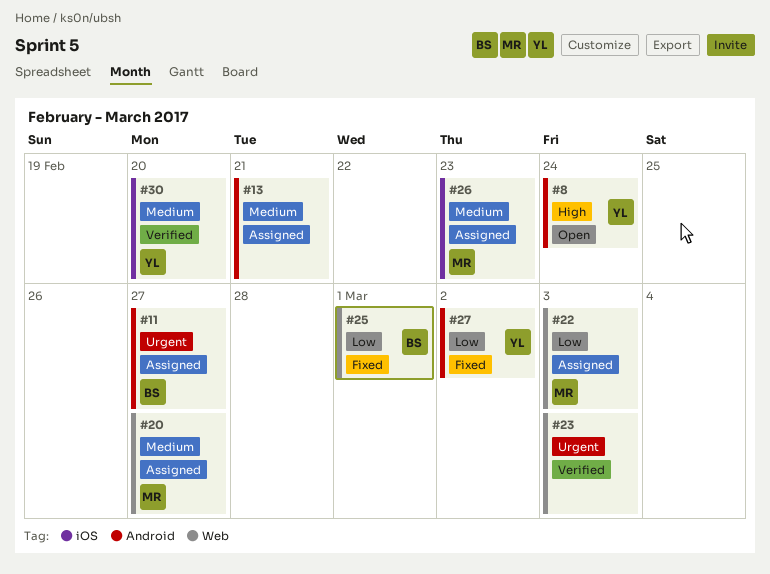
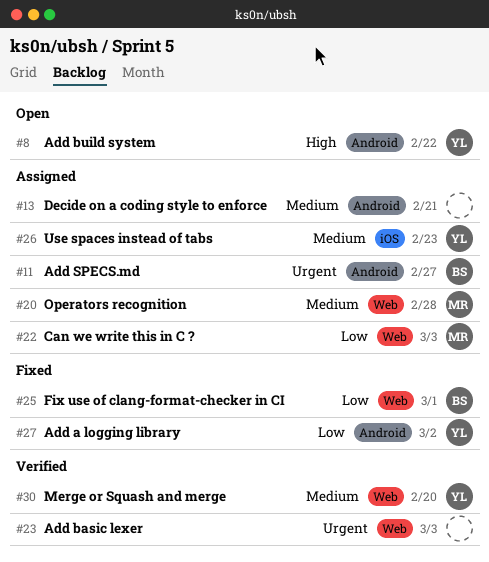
#8, due: Feb 24 -> Feb 22
#20, due: Feb 27 -> Feb 28
#26, owner: MR -> YL
#30, label: iOS -> Web

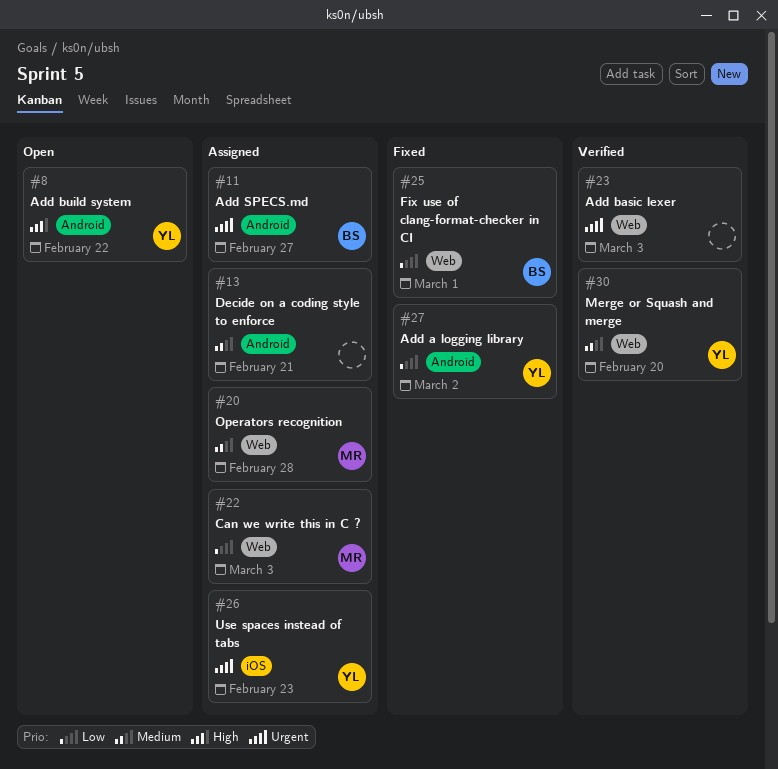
#26, priority: Medium -> Urgent

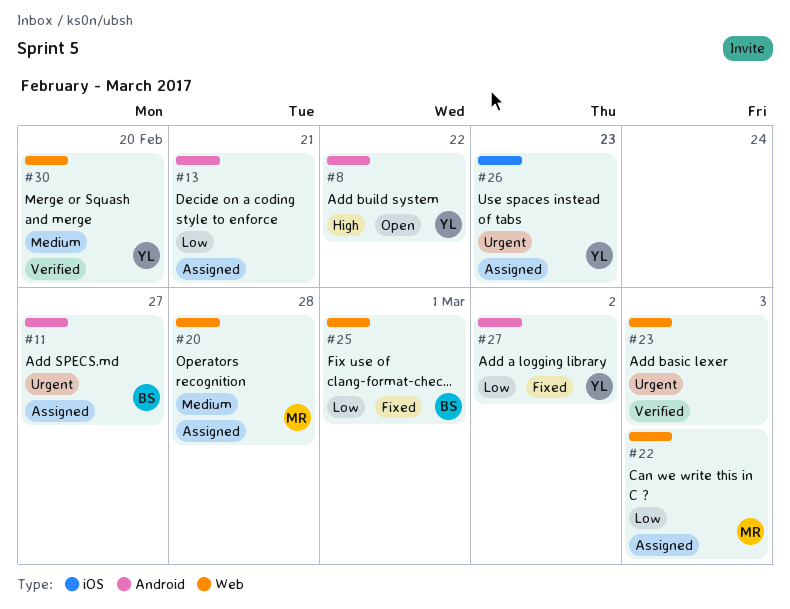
#13, priority: Medium -> Low

